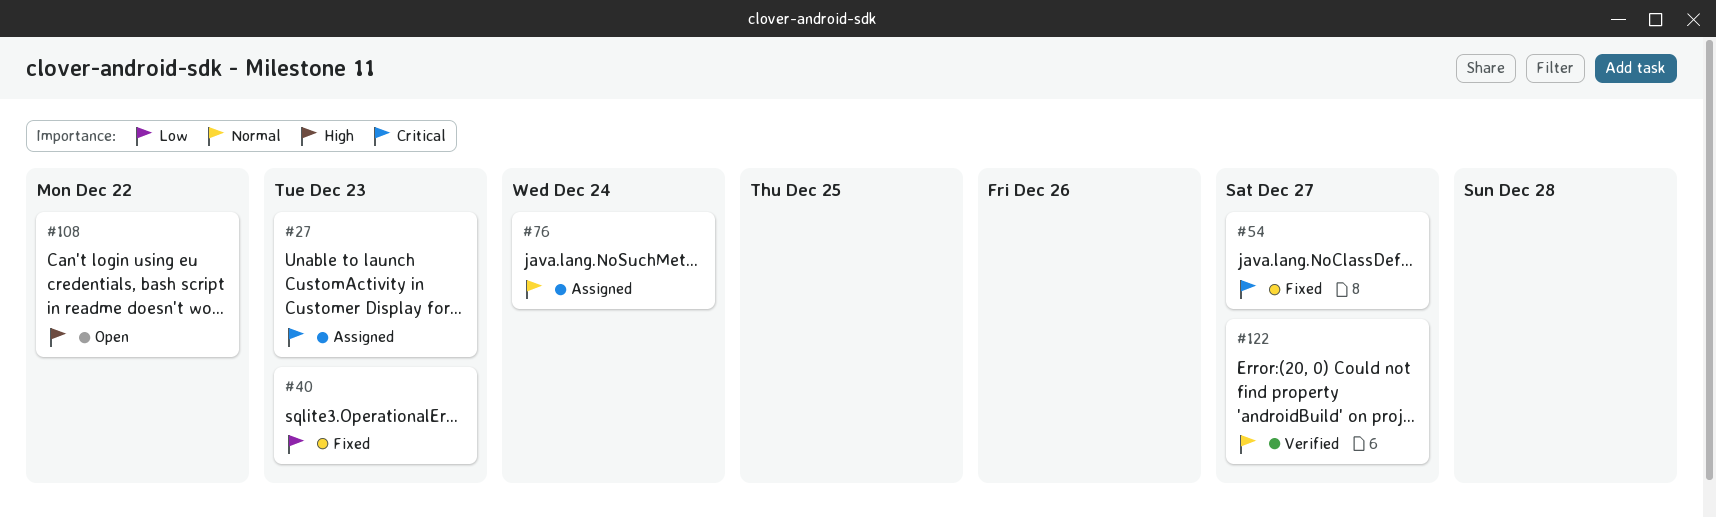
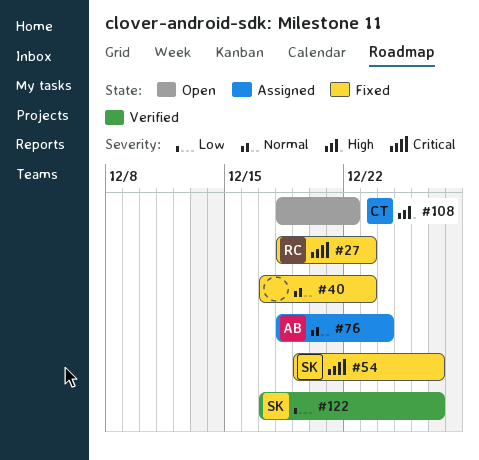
#27, status: Assigned -> Fixed
#40, priority: Low -> Normal
#122, priority: Normal -> Low

